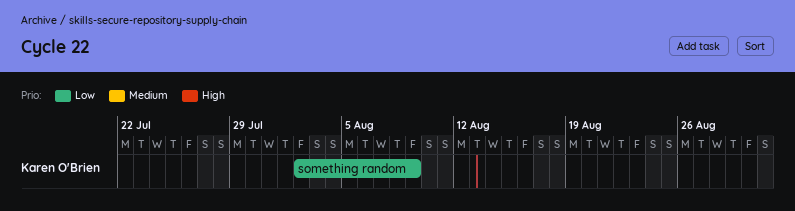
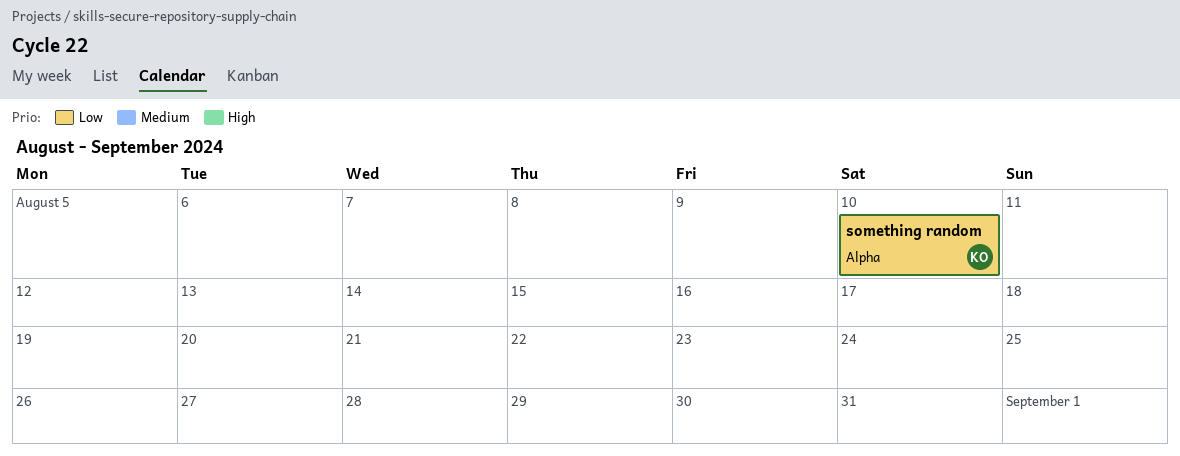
something random, due: Aug 9 -> Aug 10

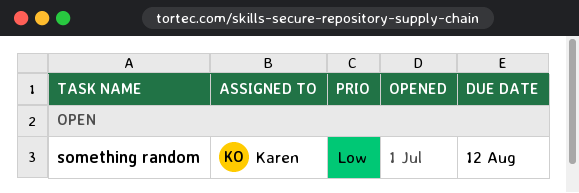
something random, due: Aug 10 -> Aug 12

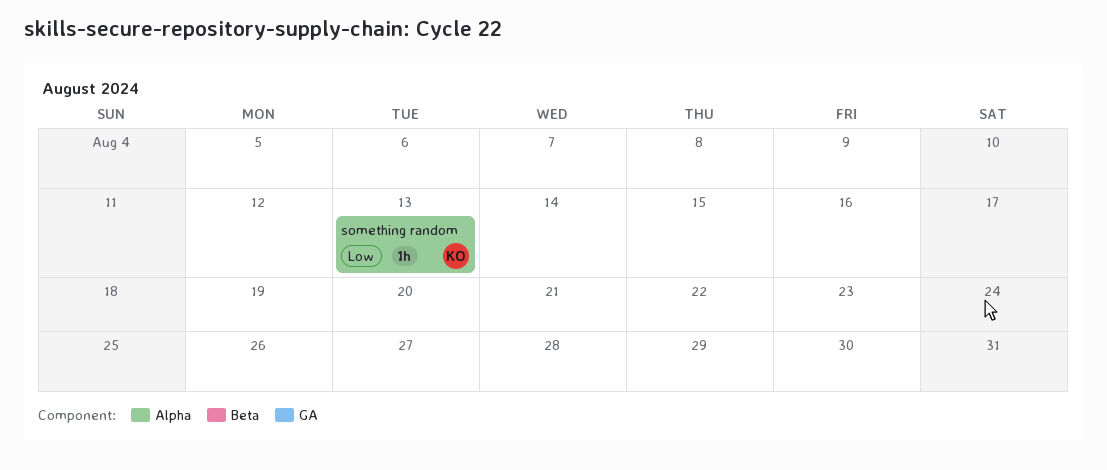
something random, due: Aug 12 -> Aug 13

